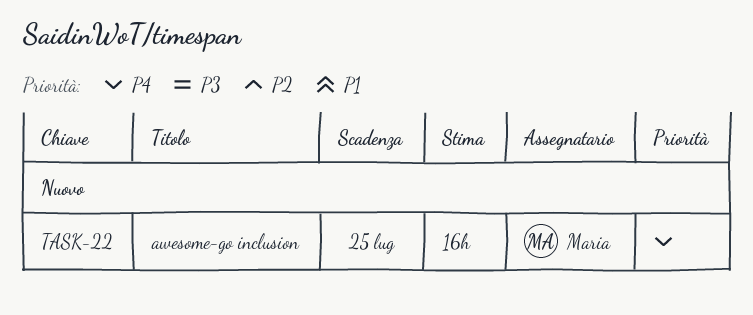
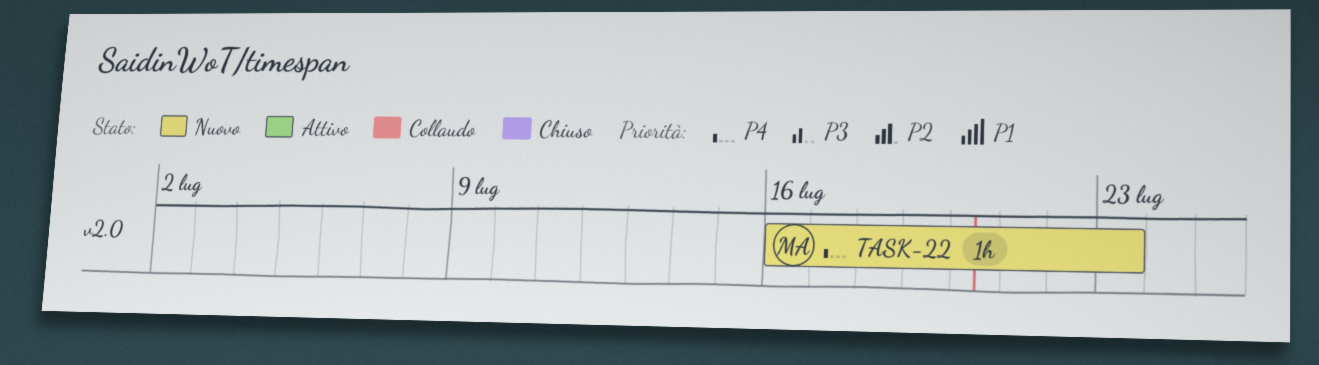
TASK-22, estimate: 16h -> 1h
TASK-22, due: Jul 25 -> Jul 23

